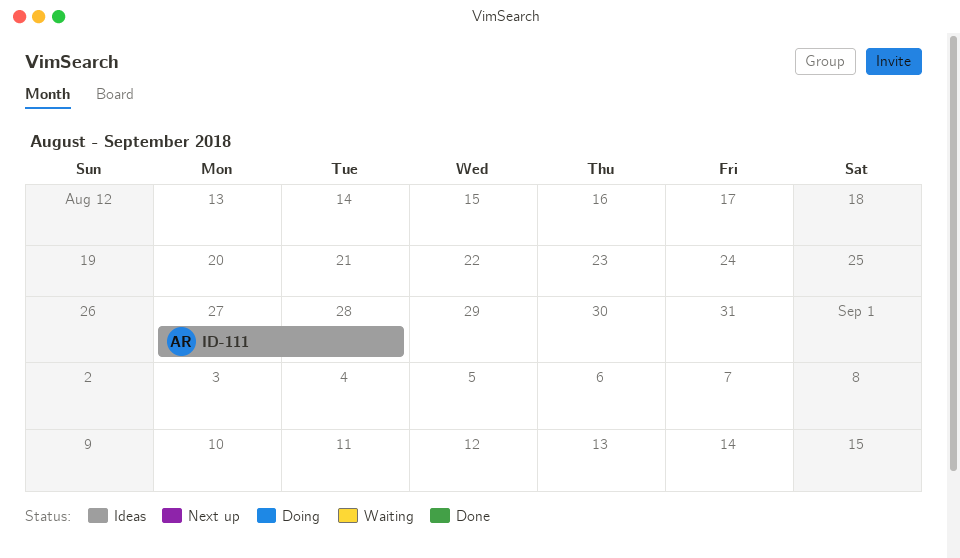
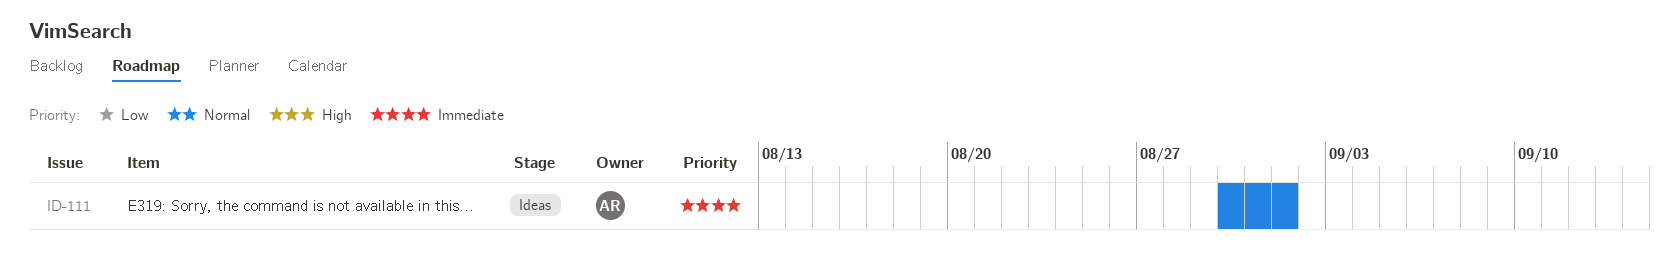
ID-111, start: Aug 27 -> Aug 30
ID-111, due: Aug 28 -> Sep 1

